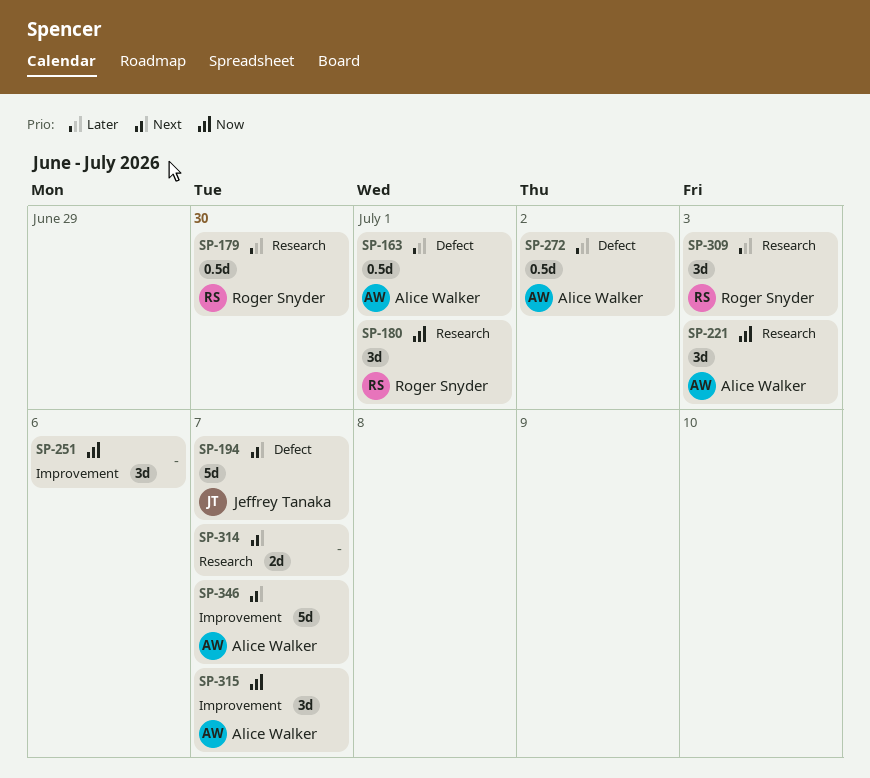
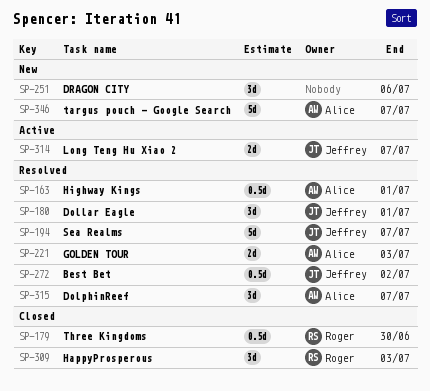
SP-180, owner: Roger Snyder -> Jeffrey Tanaka
SP-221, estimate: 3d -> 2d
SP-272, owner: Alice Walker -> Jeffrey Tanaka
SP-314, owner: none -> Jeffrey Tanaka

